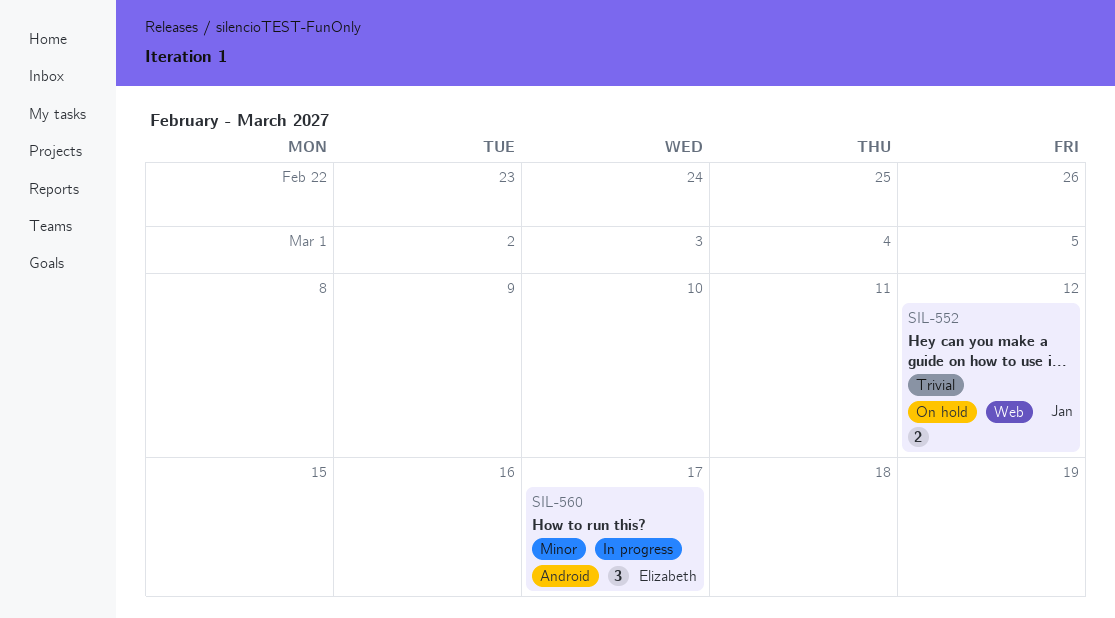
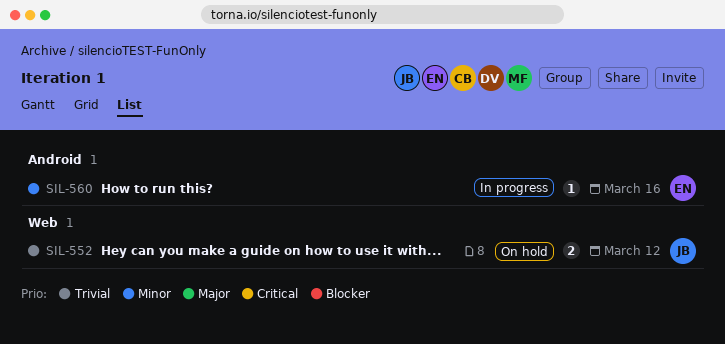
SIL-560, estimate: 3 -> 1
SIL-560, due: Mar 17 -> Mar 16

